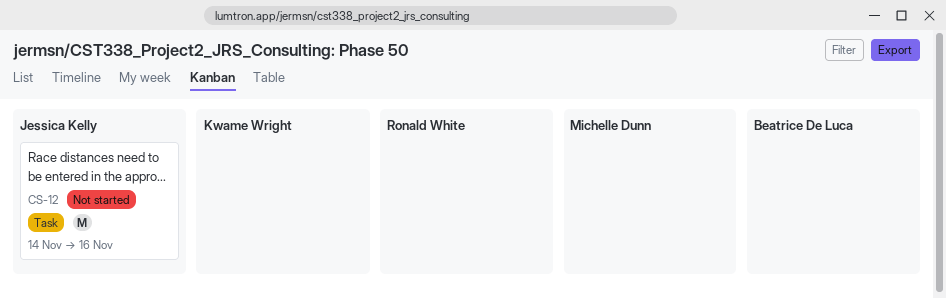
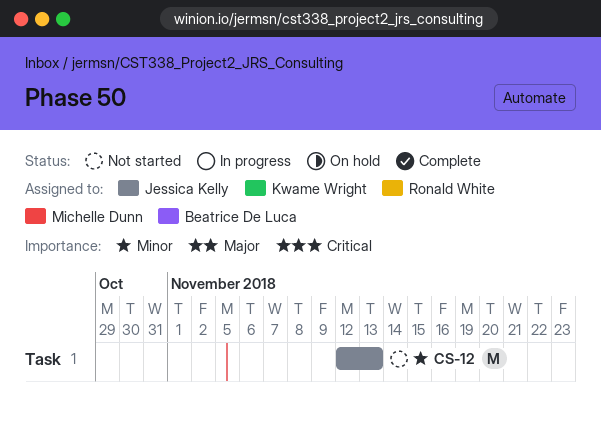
CS-12, start: Nov 14 -> Nov 12
CS-12, due: Nov 16 -> Nov 13

